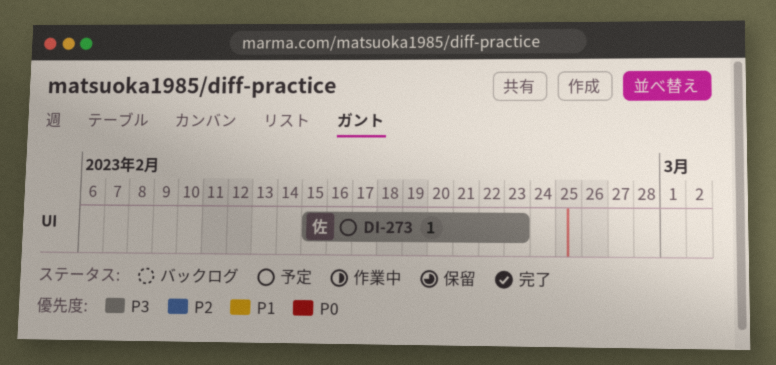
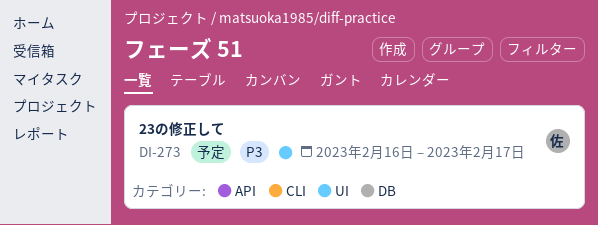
DI-273, start: Feb 15 -> Feb 16
DI-273, due: Feb 23 -> Feb 17

